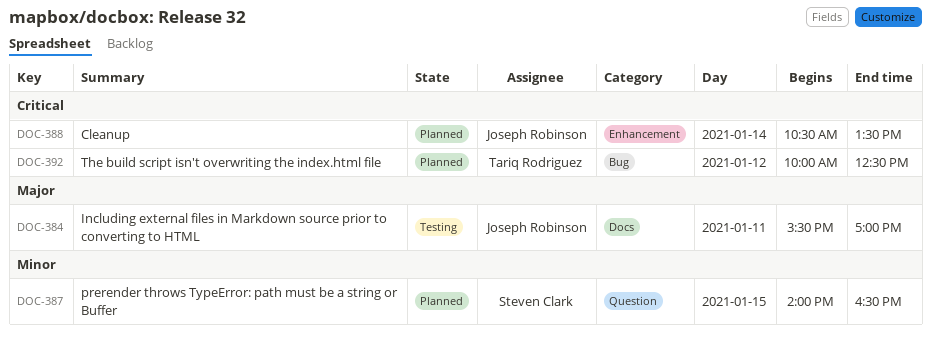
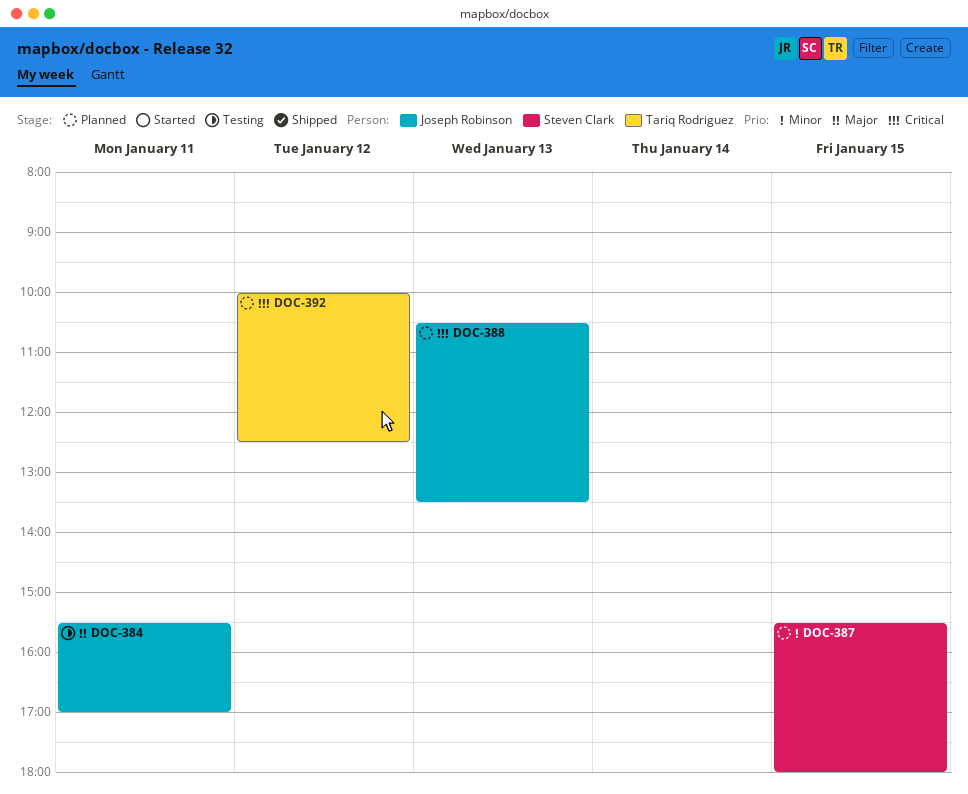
DOC-387, begins: 14:00 -> 15:30
DOC-387, ends: 16:30 -> 18:00
DOC-388, day: Jan 14 -> Jan 13

